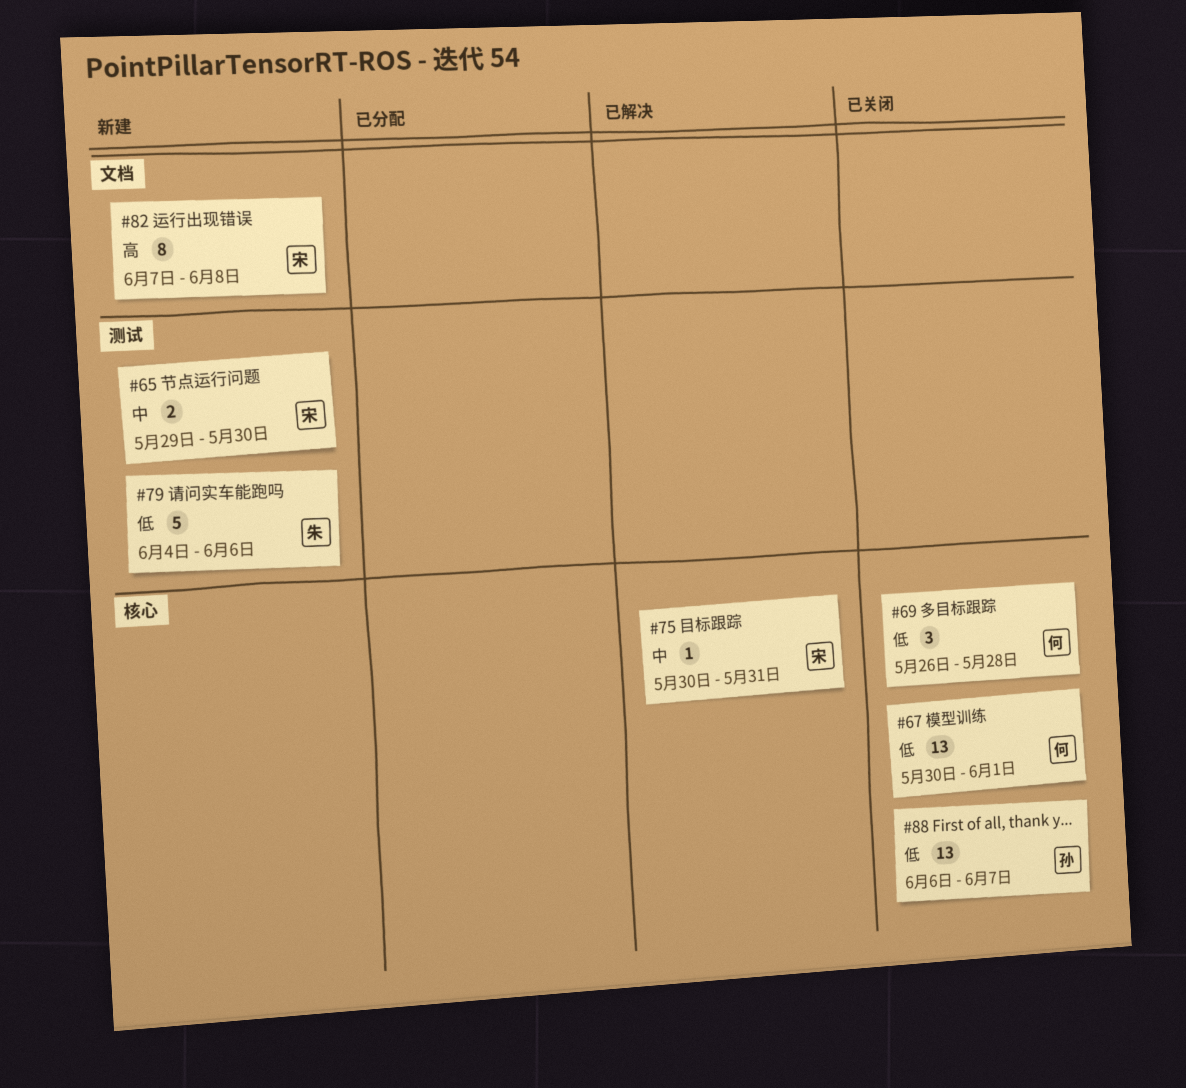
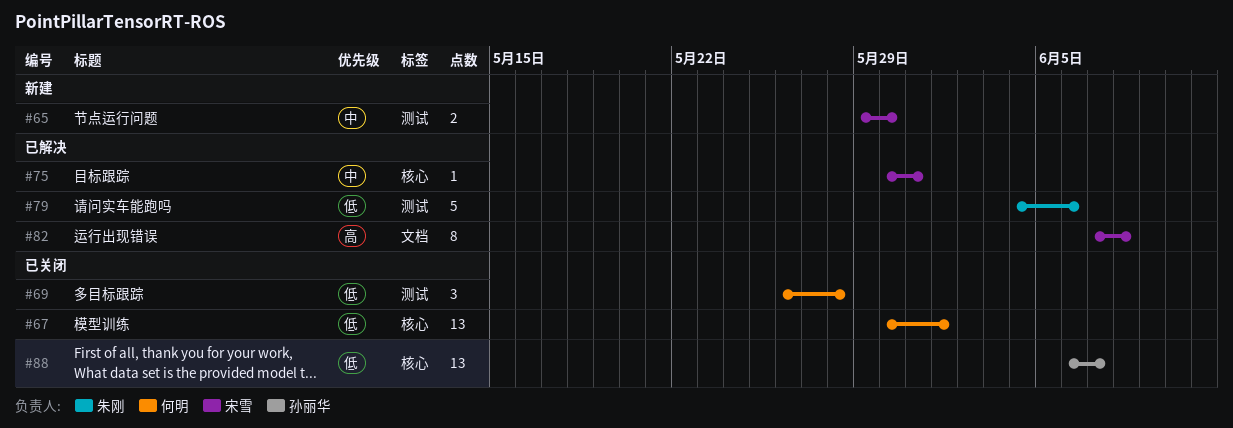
#69, label: 核心 -> 测试
#79, status: 新建 -> 已解决
#82, status: 新建 -> 已解决

